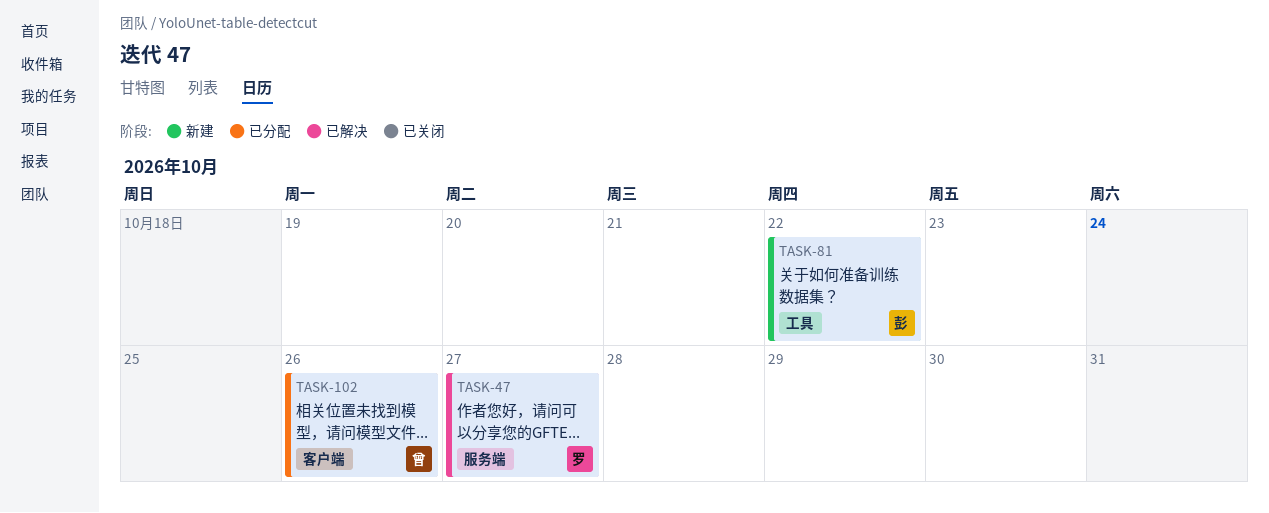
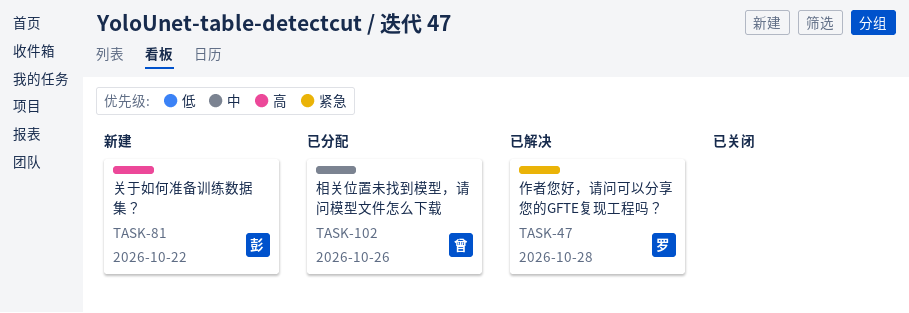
TASK-47, due: Oct 27 -> Oct 28

